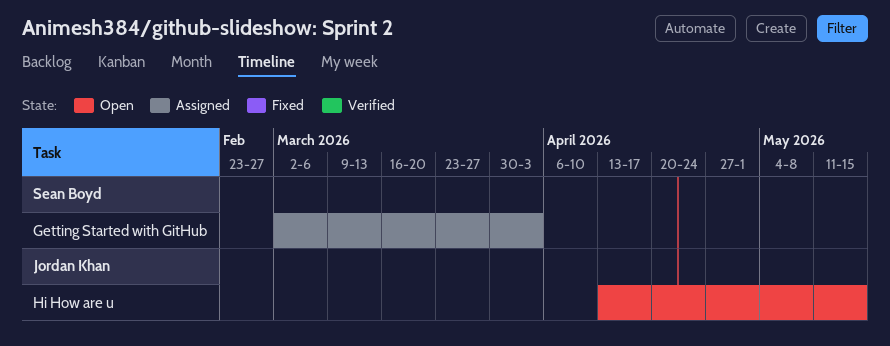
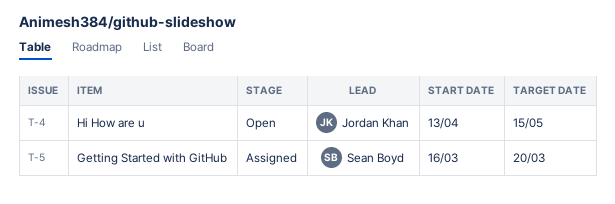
Getting Started with GitHub, start: Mar 2 -> Mar 16
Getting Started with GitHub, due: Apr 3 -> Mar 20

